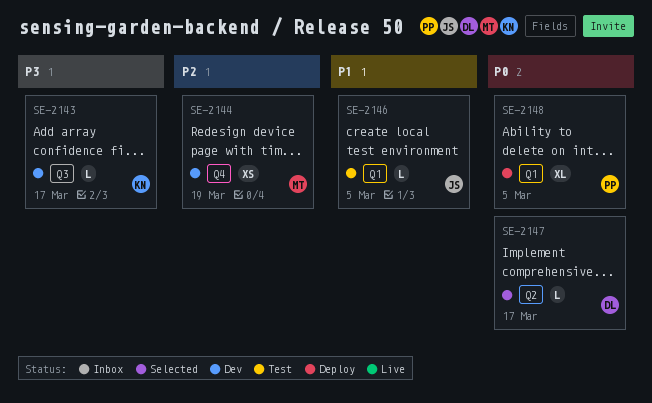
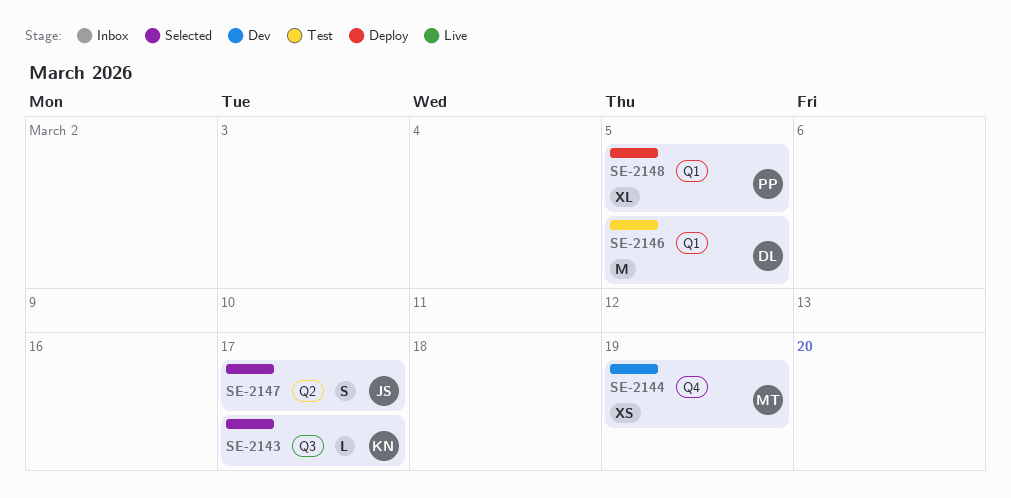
SE-2143, status: Dev -> Selected
SE-2146, owner: JS -> DL
SE-2146, estimate: L -> M
SE-2147, owner: DL -> JS
SE-2147, estimate: L -> S

